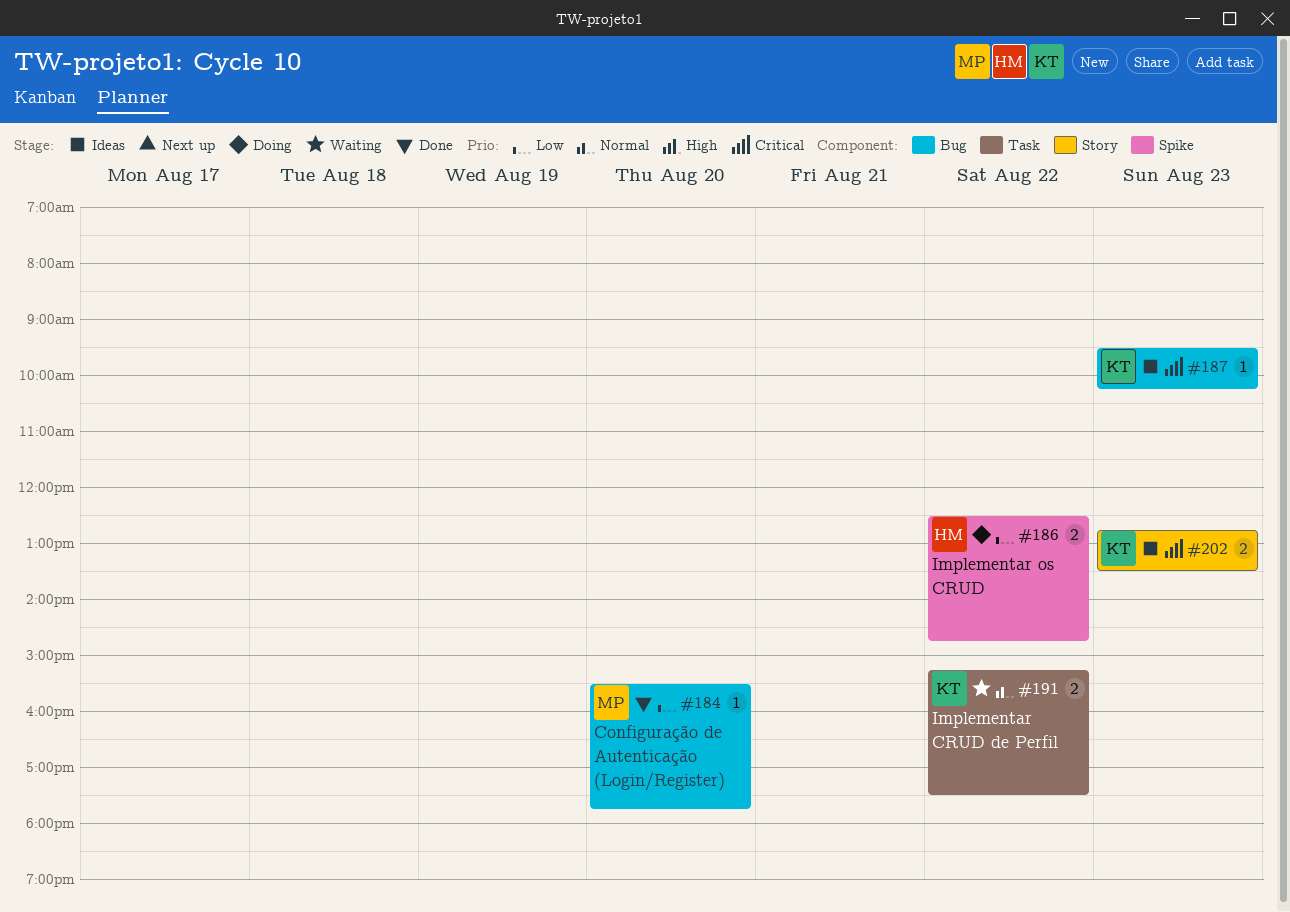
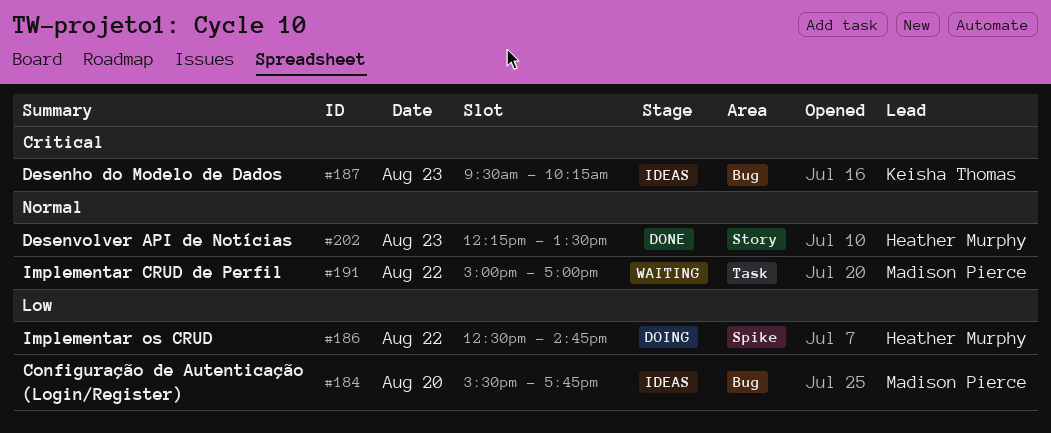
#184, status: Done -> Ideas
#191, owner: Keisha Thomas -> Madison Pierce
#191, begins: 15:15 -> 15:00
#191, ends: 17:30 -> 17:00
#202, status: Ideas -> Done
#202, owner: Keisha Thomas -> Heather Murphy
#202, priority: Critical -> Normal
#202, begins: 12:45 -> 12:15

